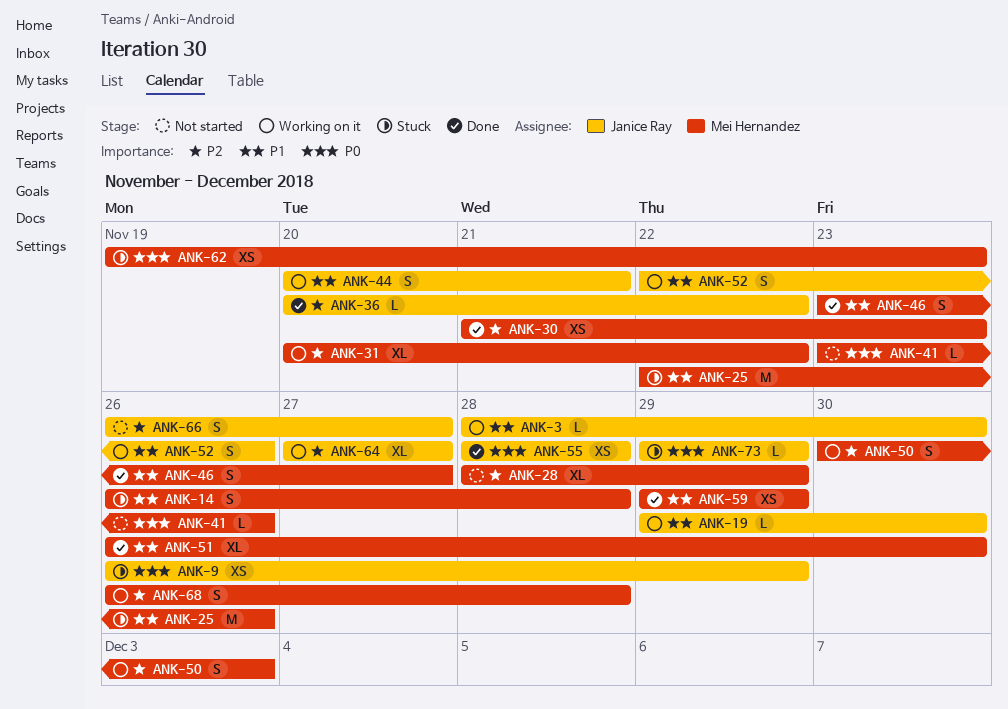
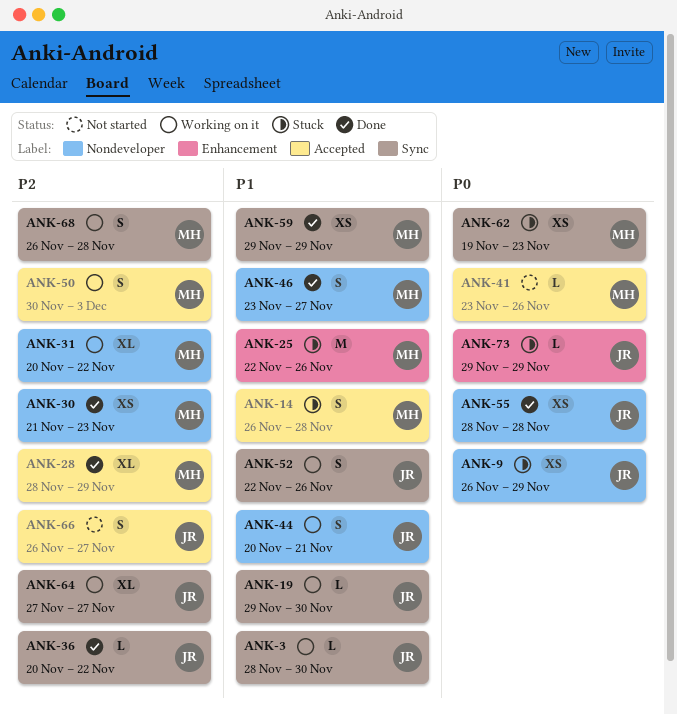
ANK-28, status: Not started -> Done
ANK-51: present -> none

